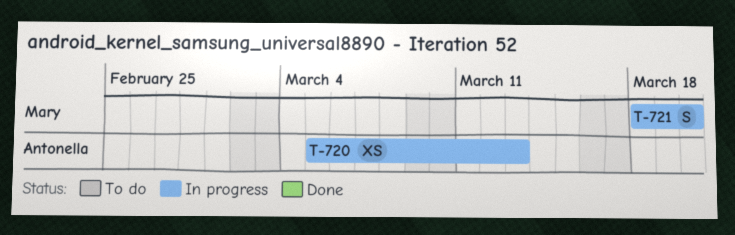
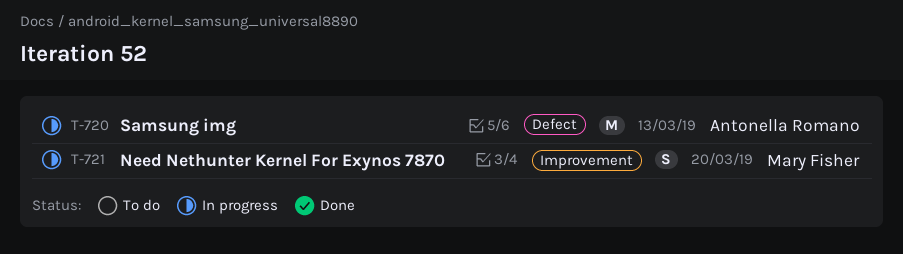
T-720, estimate: XS -> M

